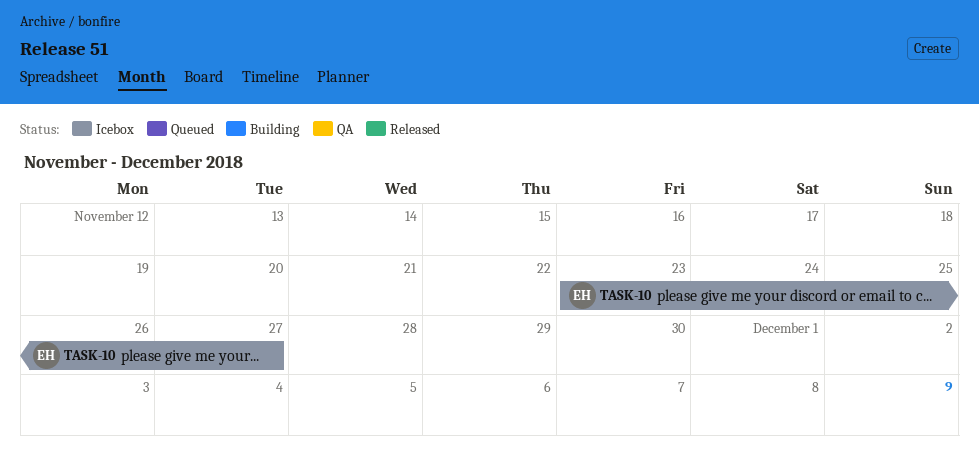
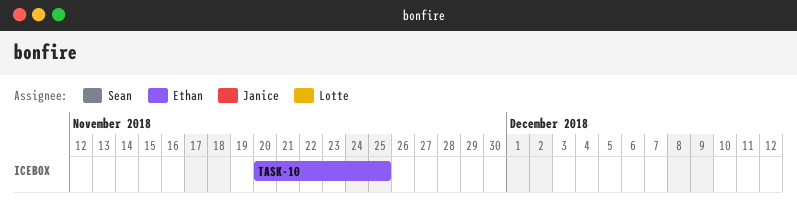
TASK-10, start: Nov 23 -> Nov 20
TASK-10, due: Nov 27 -> Nov 25

